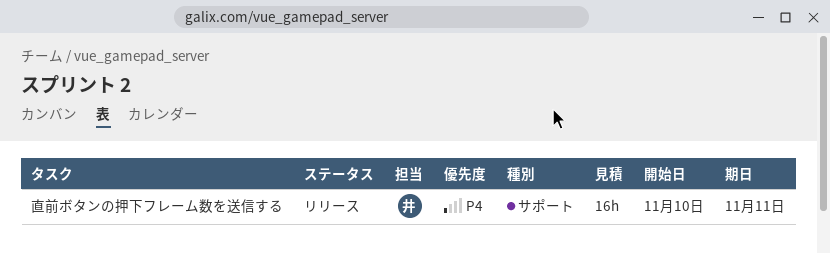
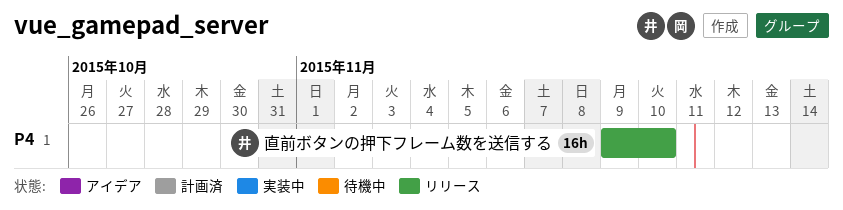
直前ボタンの押下フレーム数を送信する, start: Nov 10 -> Nov 9
直前ボタンの押下フレーム数を送信する, due: Nov 11 -> Nov 10

